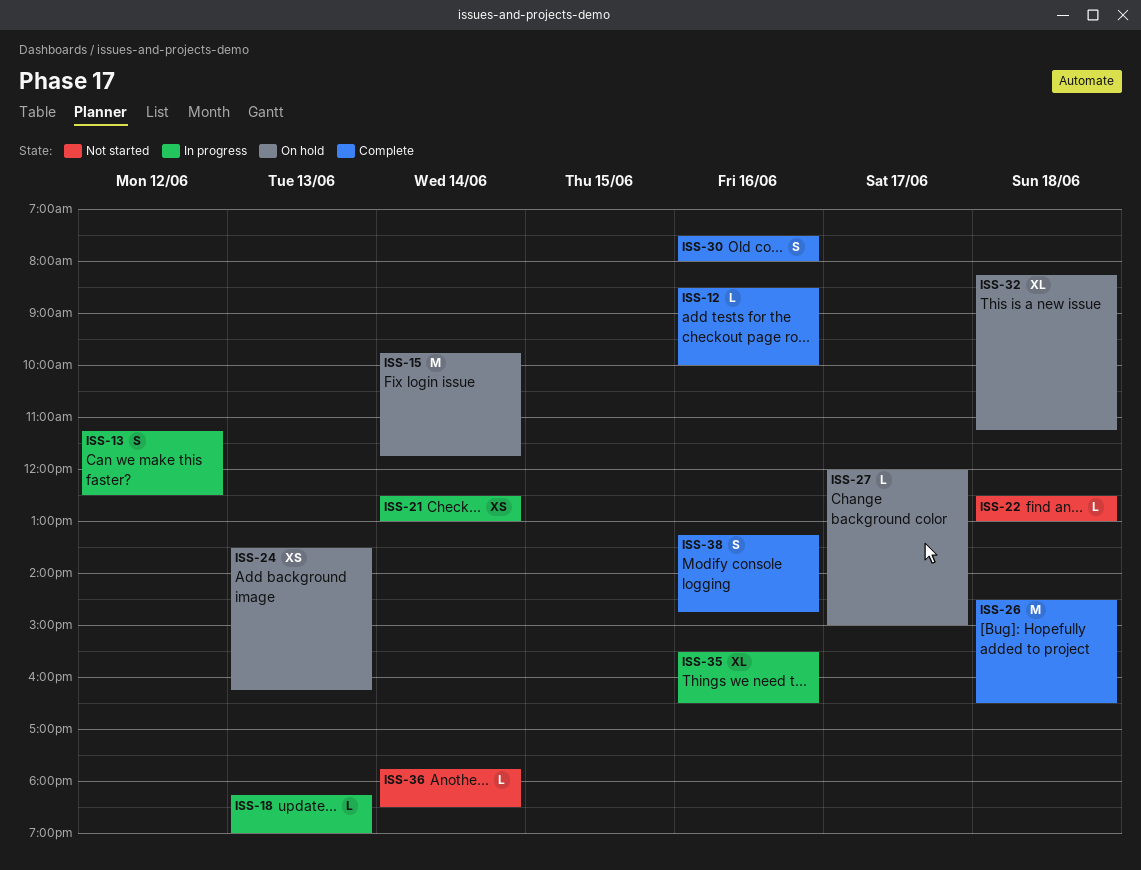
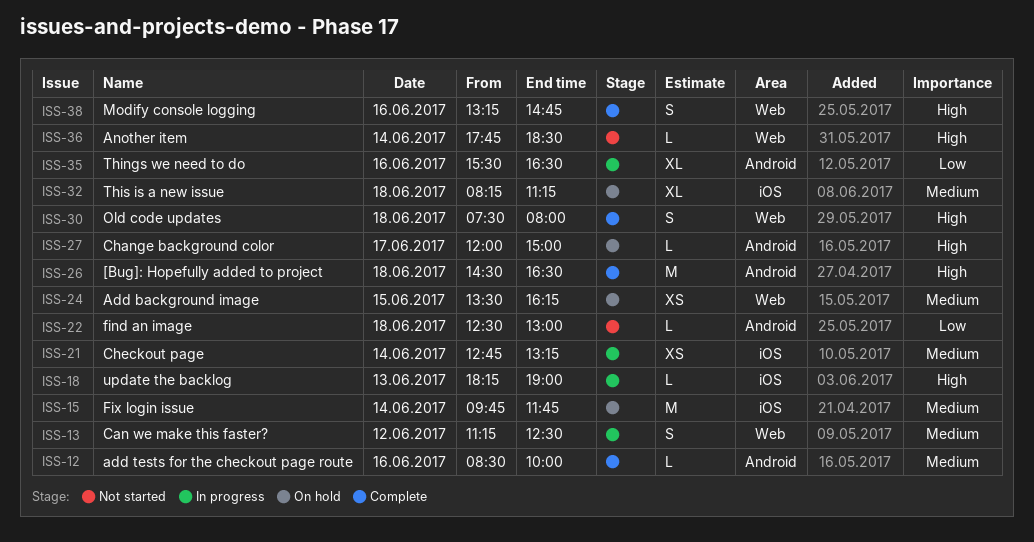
ISS-21, begins: 12:30 -> 12:45
ISS-21, ends: 13:00 -> 13:15
ISS-24, day: Jun 13 -> Jun 15
ISS-30, day: Jun 16 -> Jun 18

